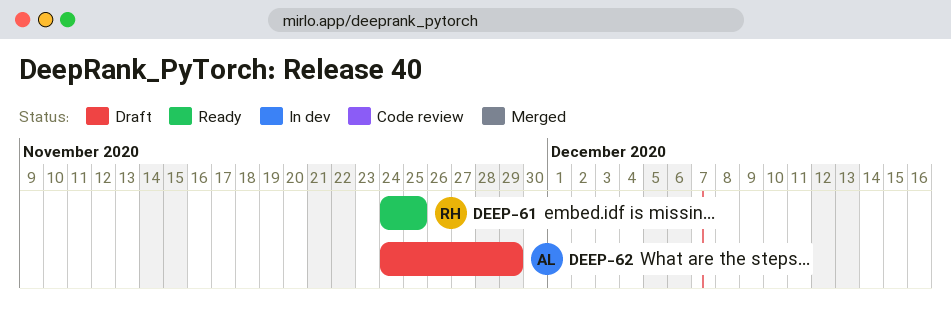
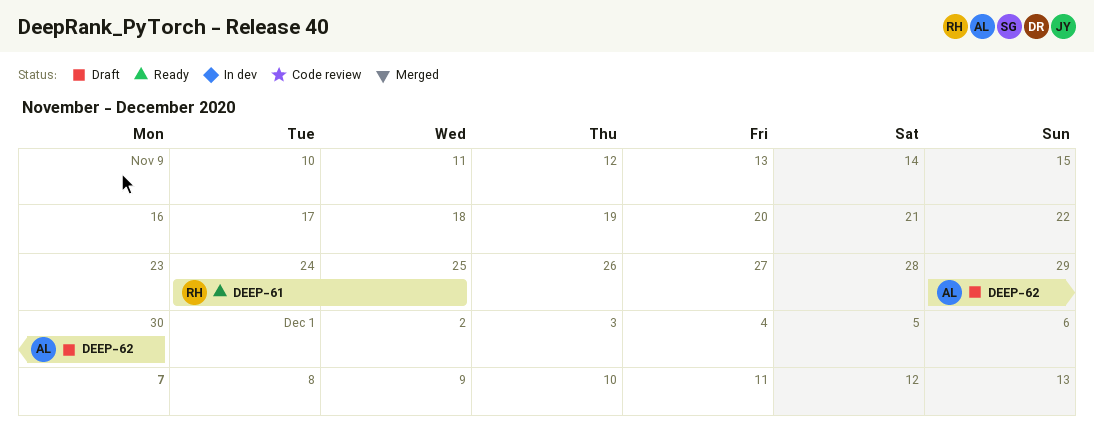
DEEP-62, start: Nov 24 -> Nov 29
DEEP-62, due: Nov 29 -> Nov 30

